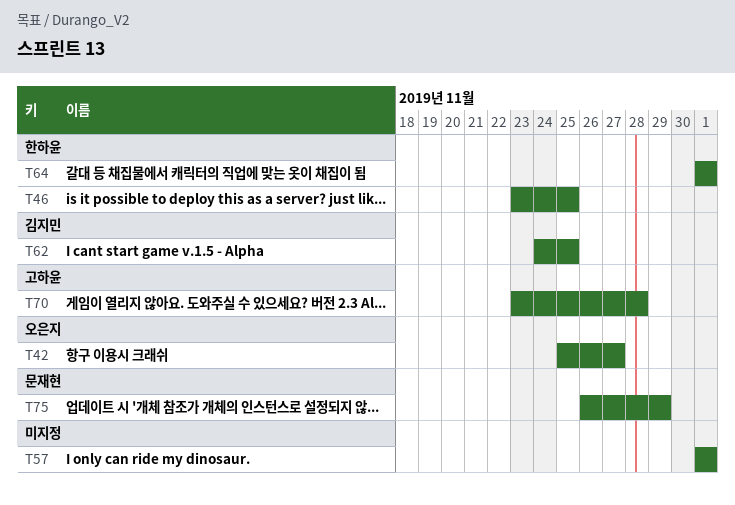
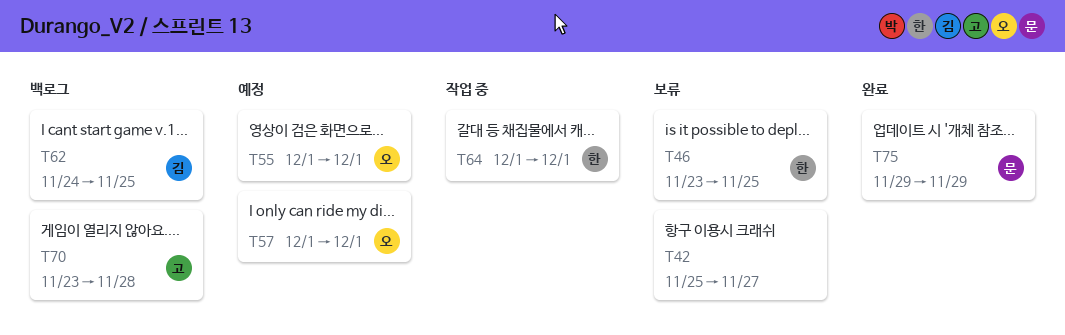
T42, owner: 오은지 -> none
T55: none -> present
T57, owner: none -> 오은지
T75, start: Nov 26 -> Nov 29

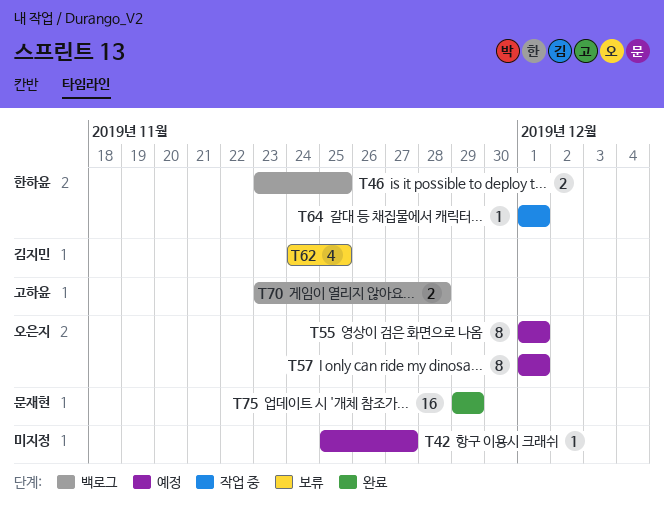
T42, status: 보류 -> 예정
T46, status: 보류 -> 백로그
T62, status: 백로그 -> 보류

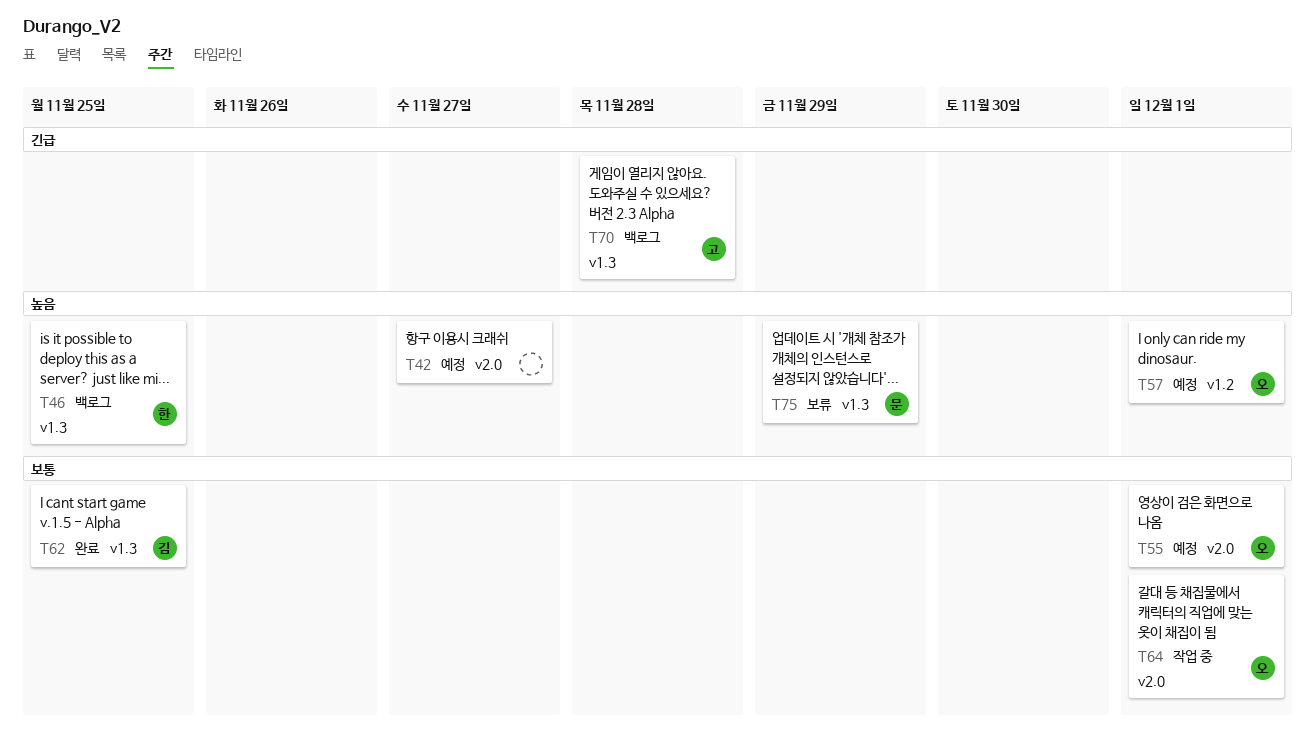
T62, status: 보류 -> 완료
T64, owner: 한하윤 -> 오은지
T75, status: 완료 -> 보류

